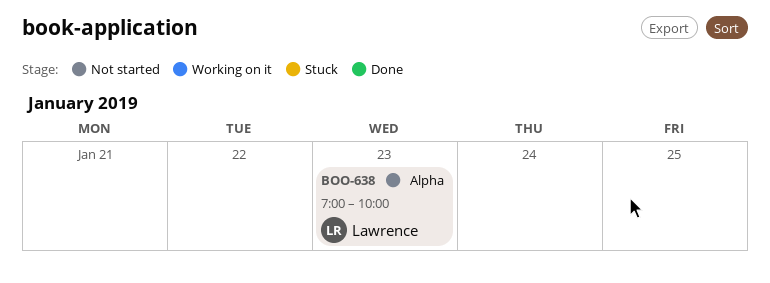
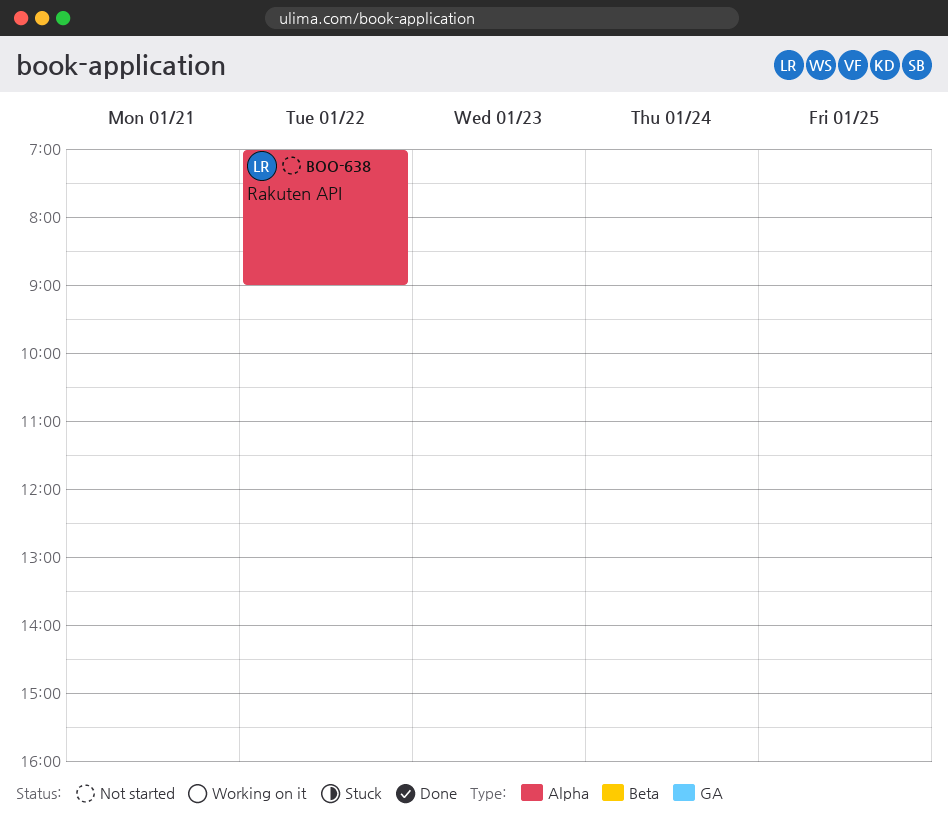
BOO-638, day: Jan 23 -> Jan 22
BOO-638, ends: 10:00 -> 09:00

